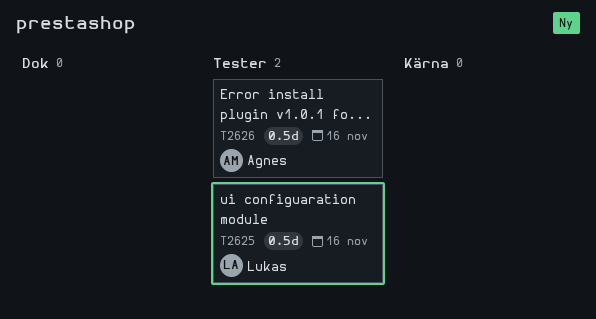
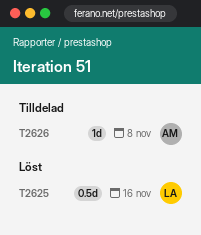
T2626, estimate: 0.5d -> 1d
T2626, due: Nov 16 -> Nov 8

